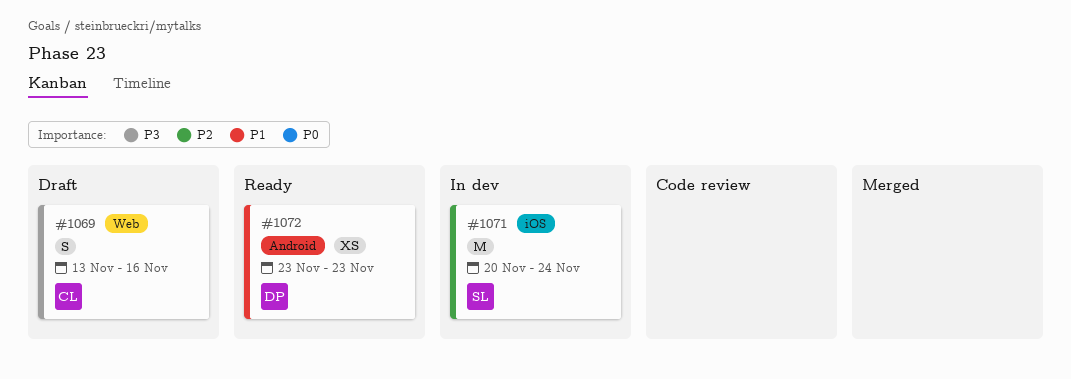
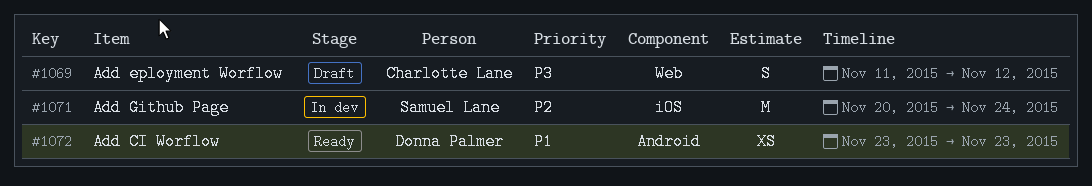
#1069, start: Nov 13 -> Nov 11
#1069, due: Nov 16 -> Nov 12

